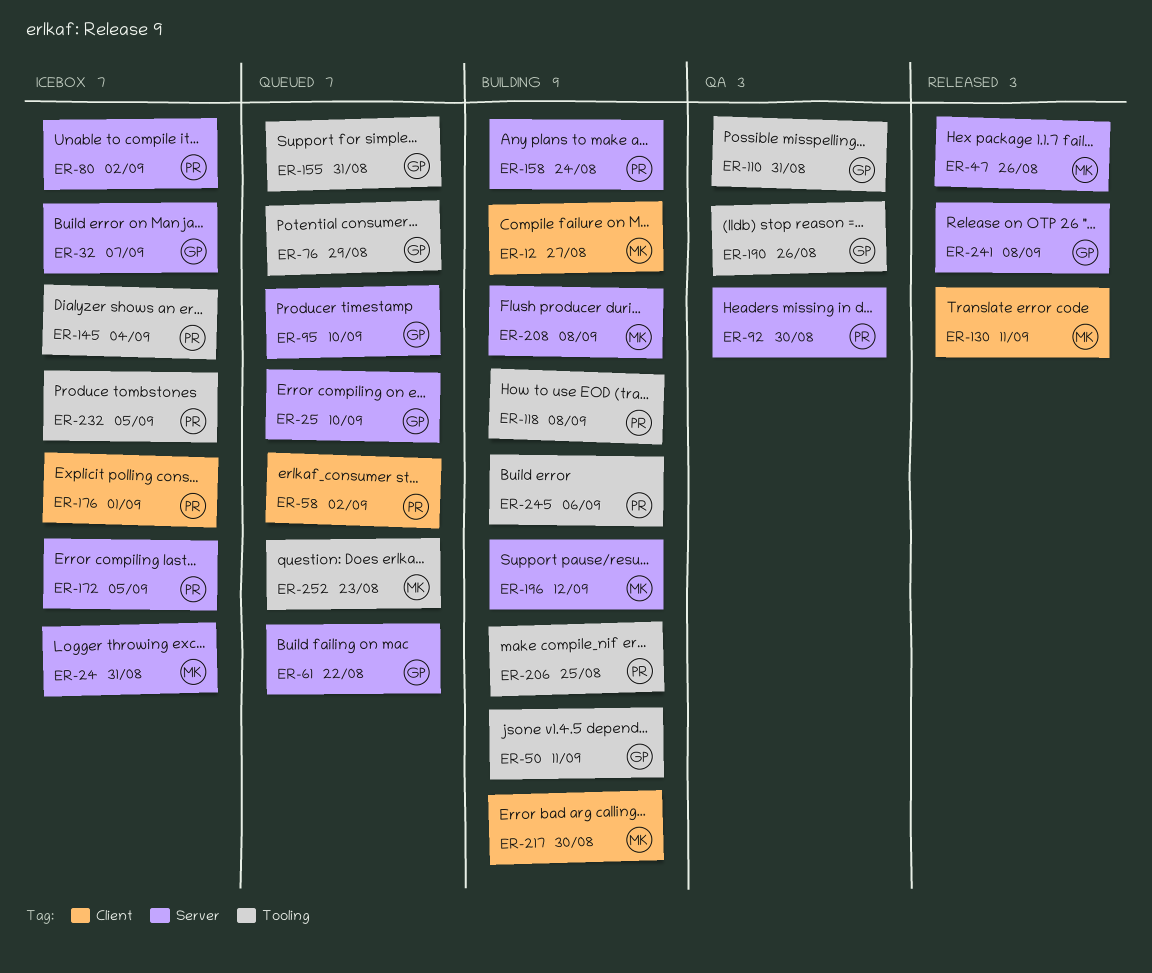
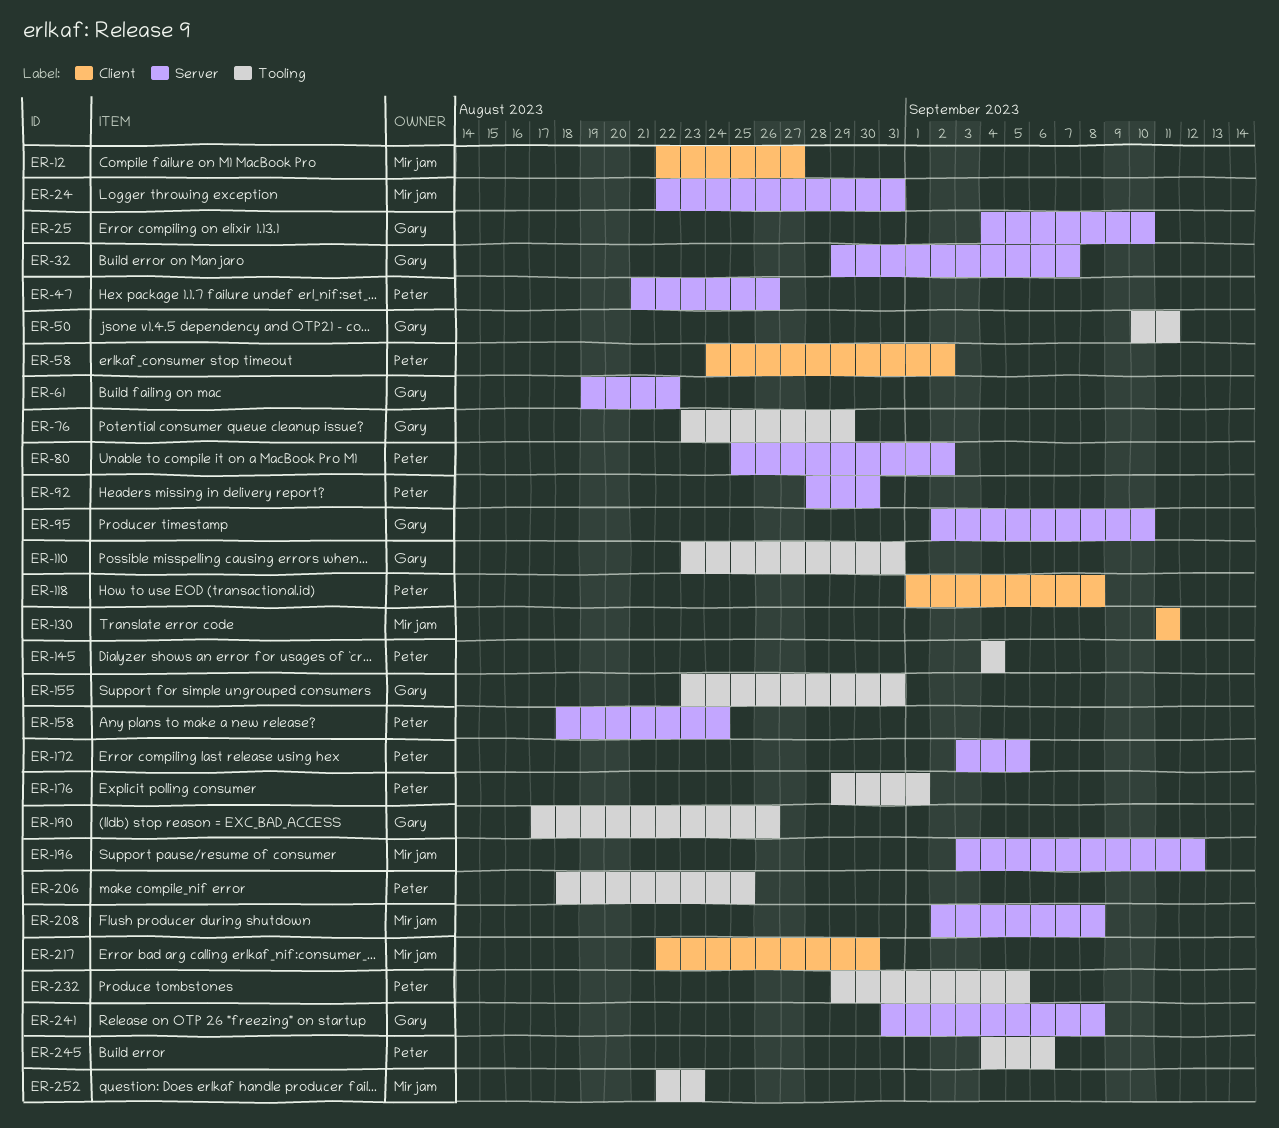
ER-47, owner: Mirjam -> Peter
ER-118, label: Tooling -> Client
ER-176, label: Client -> Tooling

